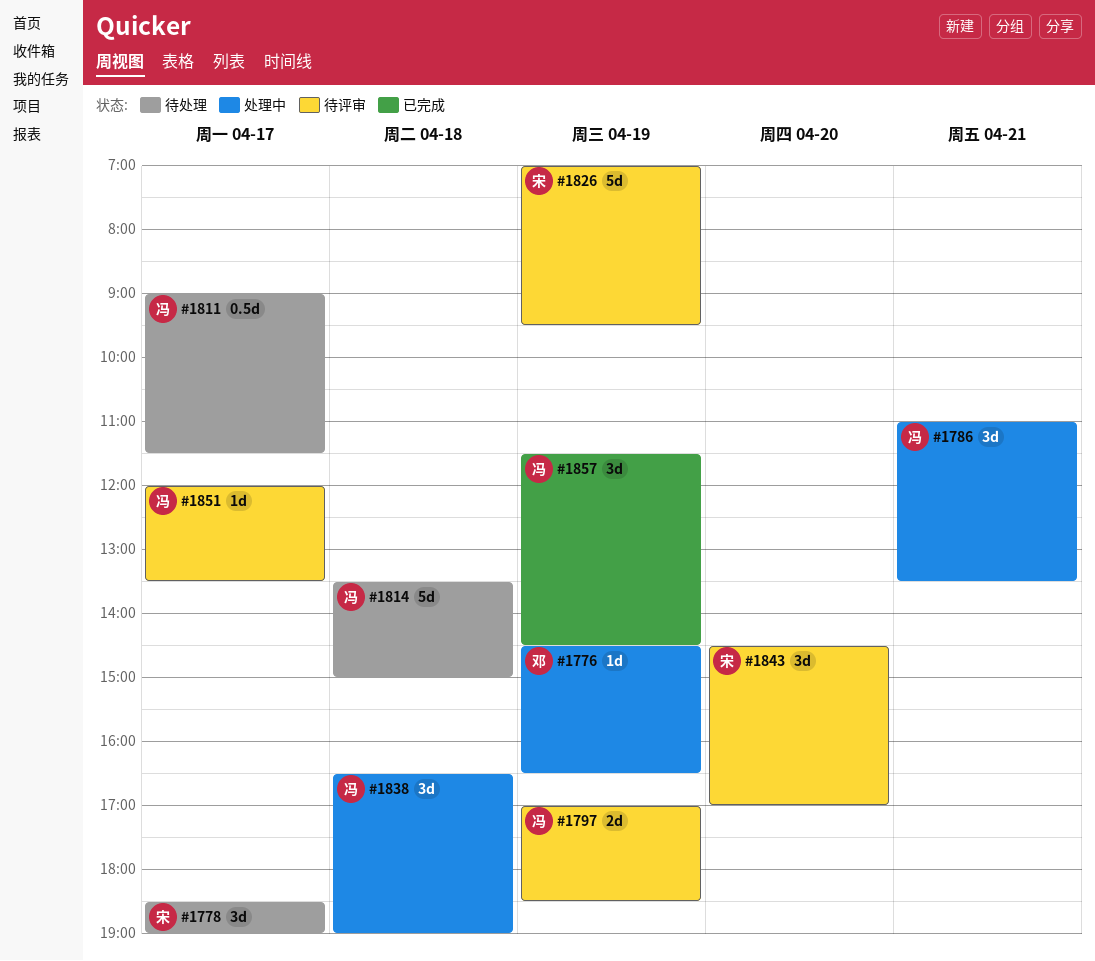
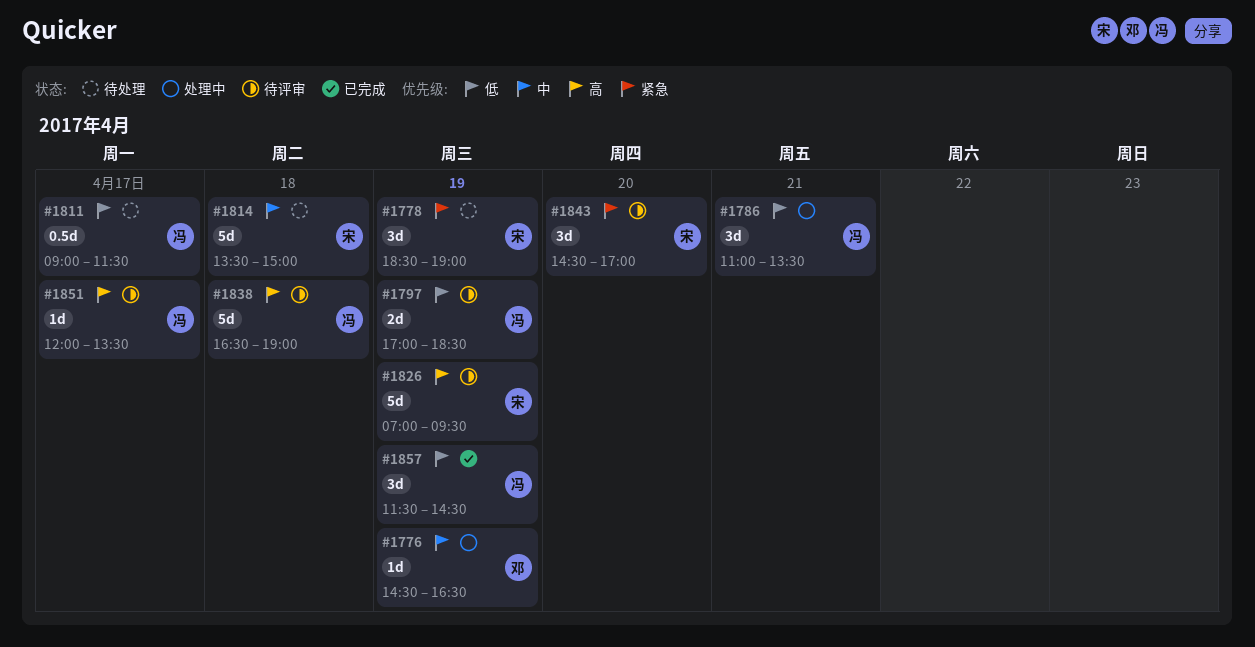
#1778, day: Apr 17 -> Apr 19
#1814, owner: 冯 -> 宋
#1838, status: 处理中 -> 待评审
#1838, estimate: 3d -> 5d

